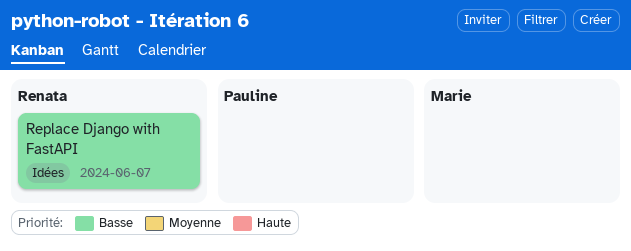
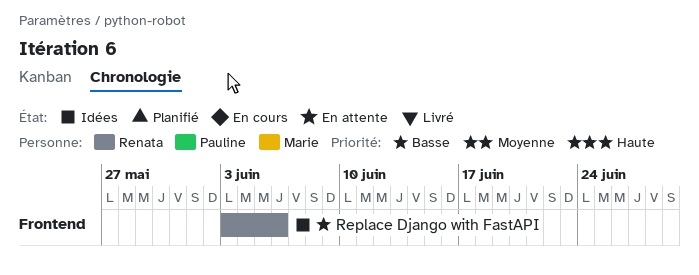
Replace Django with FastAPI, due: Jun 7 -> Jun 6

